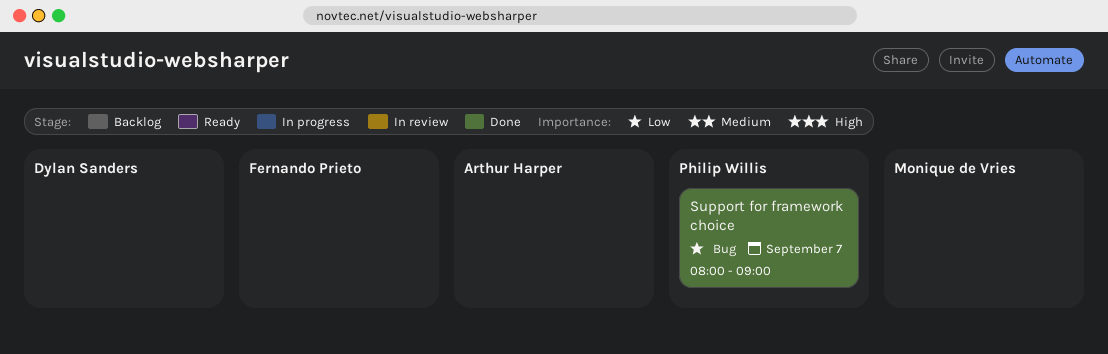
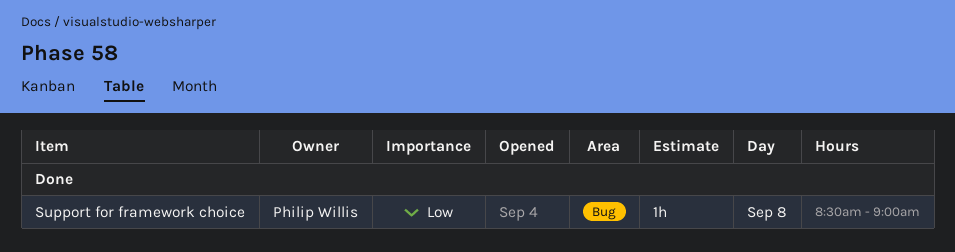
Support for framework choice, day: Sep 7 -> Sep 8
Support for framework choice, begins: 08:00 -> 08:30

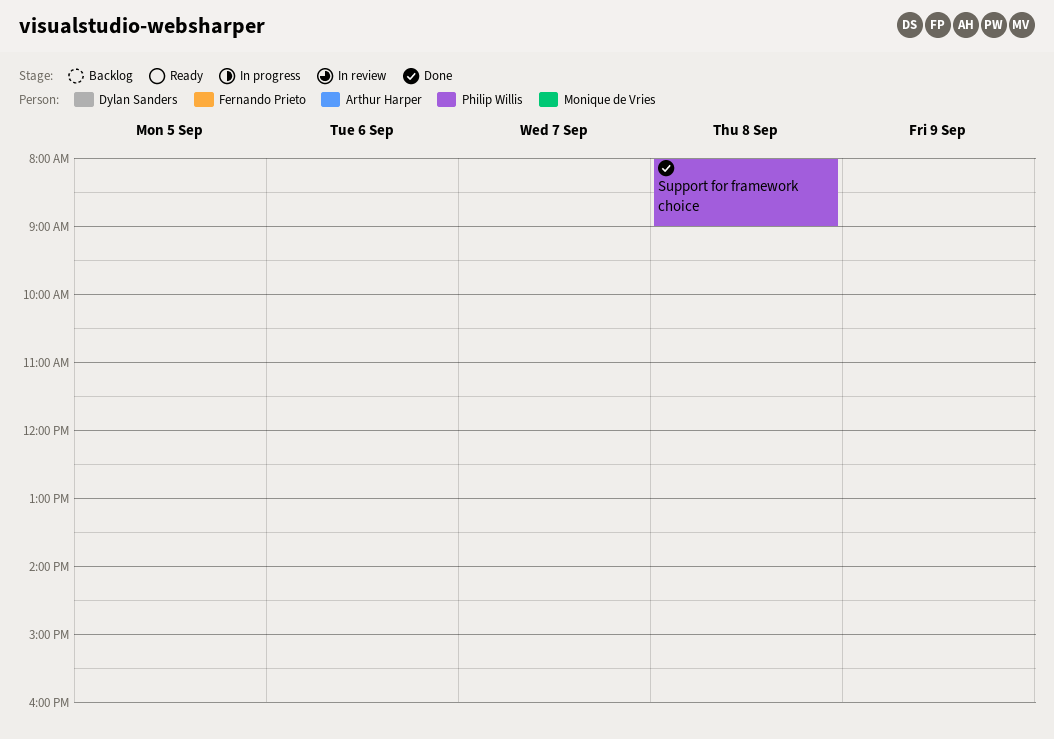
Support for framework choice, begins: 08:30 -> 08:00

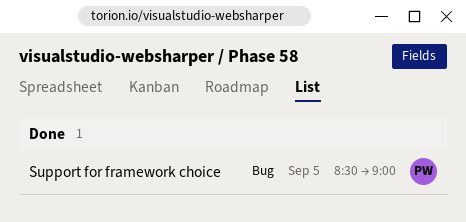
Support for framework choice, day: Sep 8 -> Sep 5
Support for framework choice, begins: 08:00 -> 08:30

